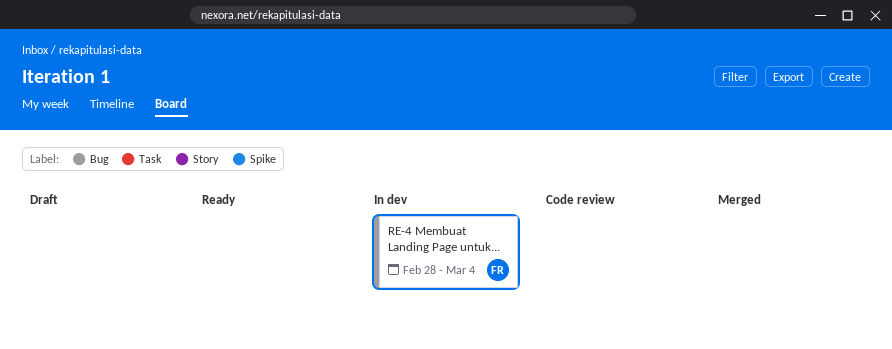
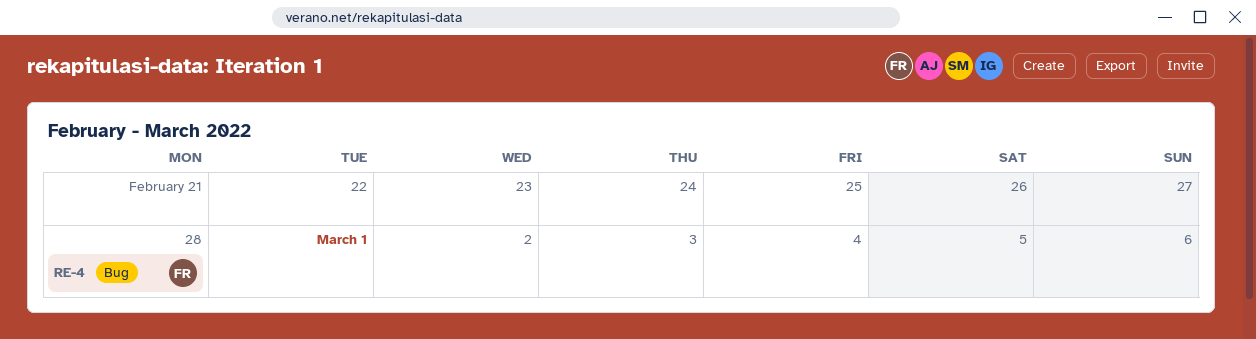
RE-4, due: Mar 4 -> Feb 28

